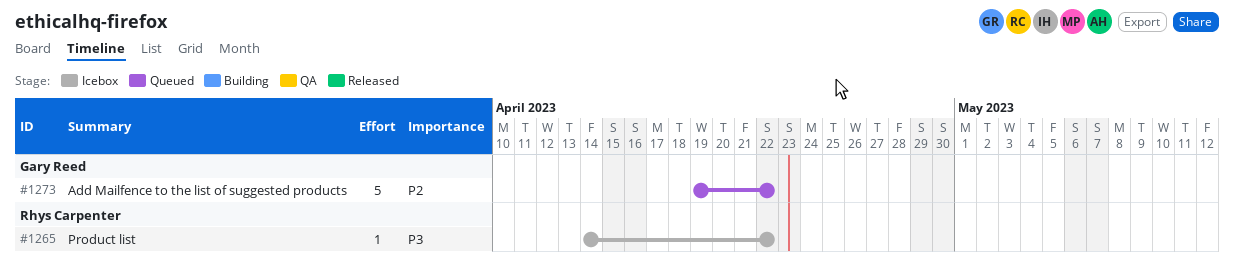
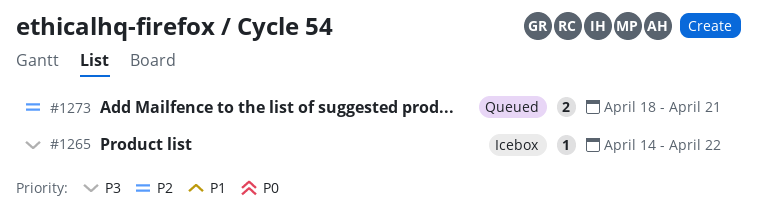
#1273, estimate: 5 -> 2
#1273, start: Apr 19 -> Apr 18
#1273, due: Apr 22 -> Apr 21

